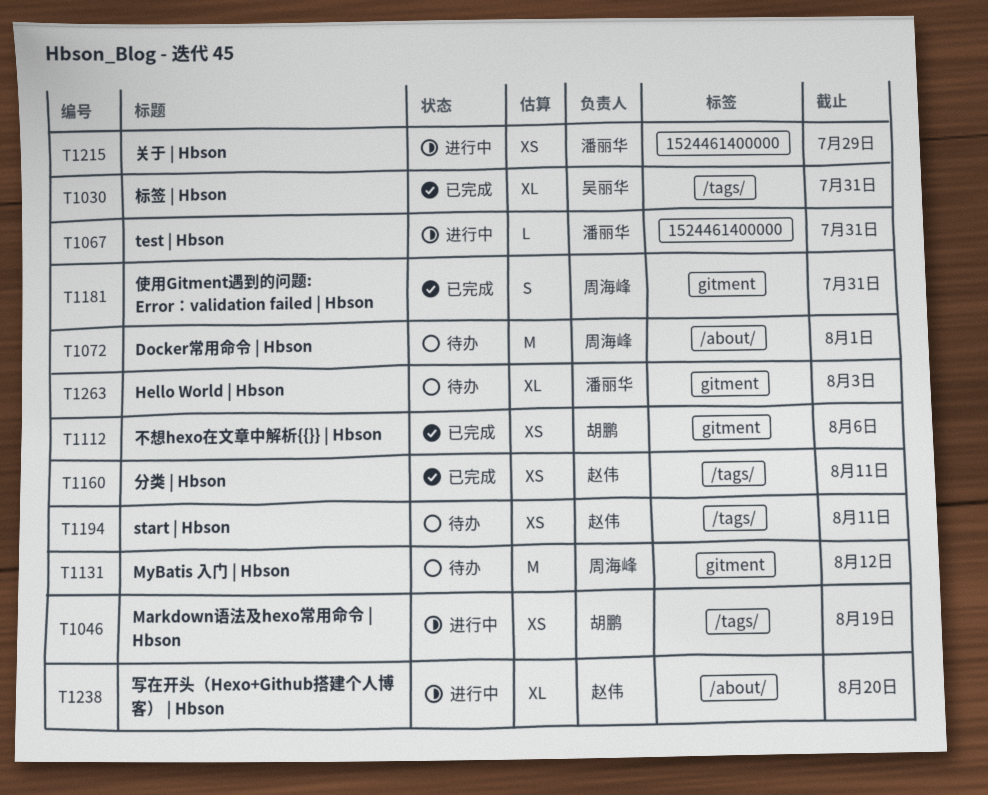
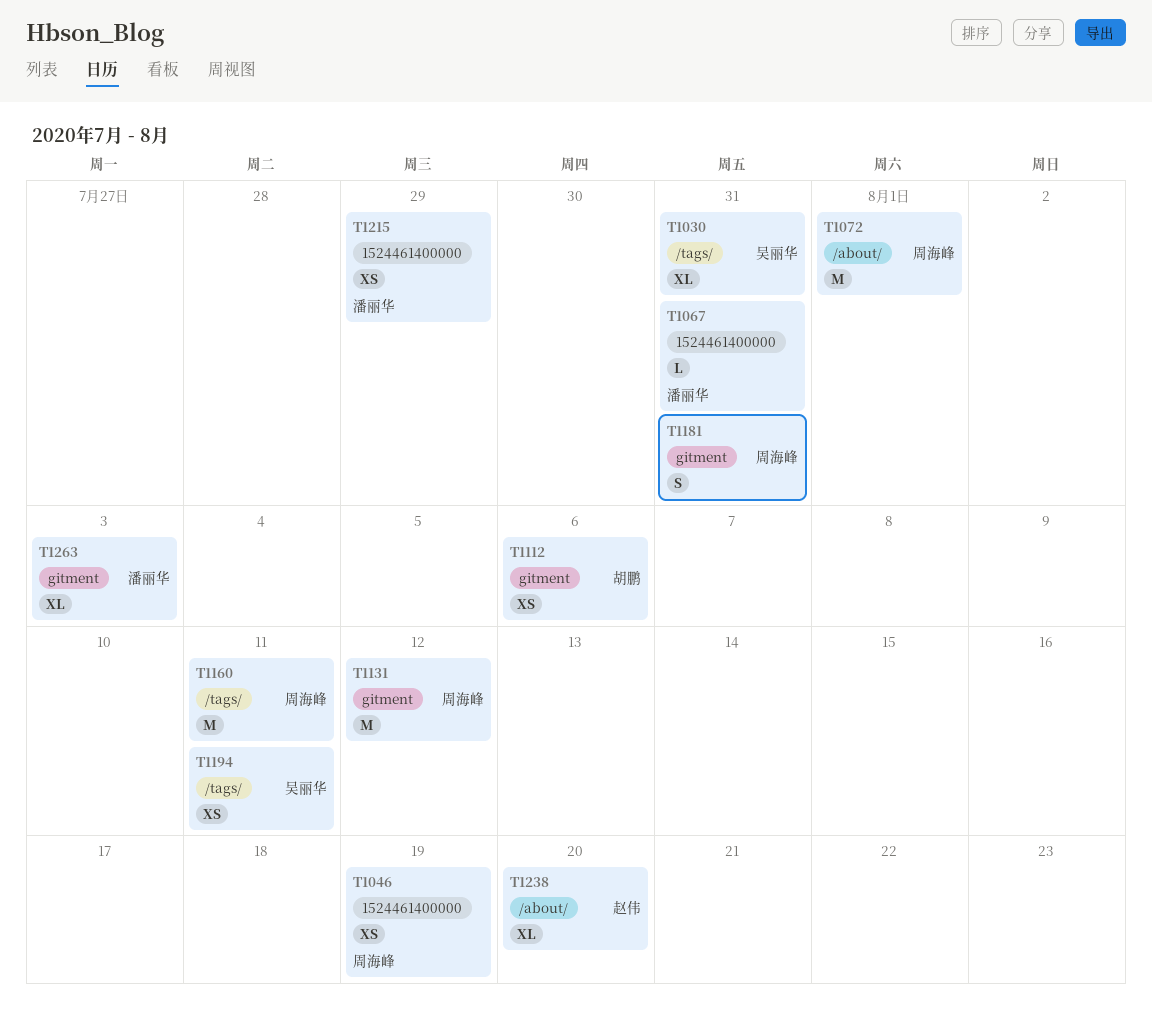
T1046, owner: 胡鹏 -> 周海峰
T1046, label: /tags/ -> 1524461400000
T1160, owner: 赵伟 -> 周海峰
T1160, estimate: XS -> M
T1194, owner: 赵伟 -> 吴丽华

